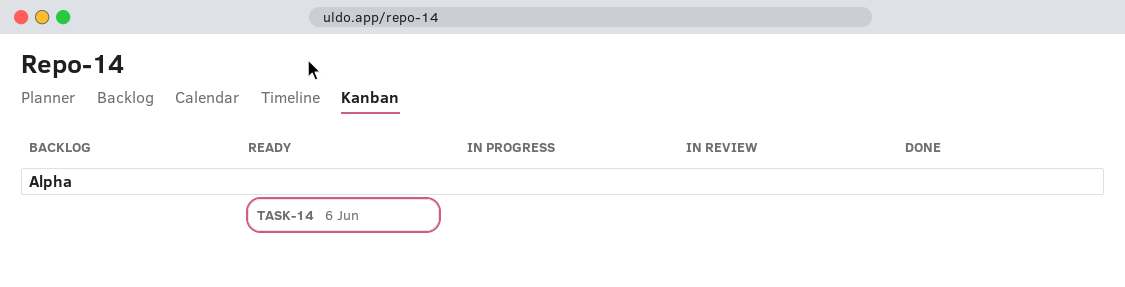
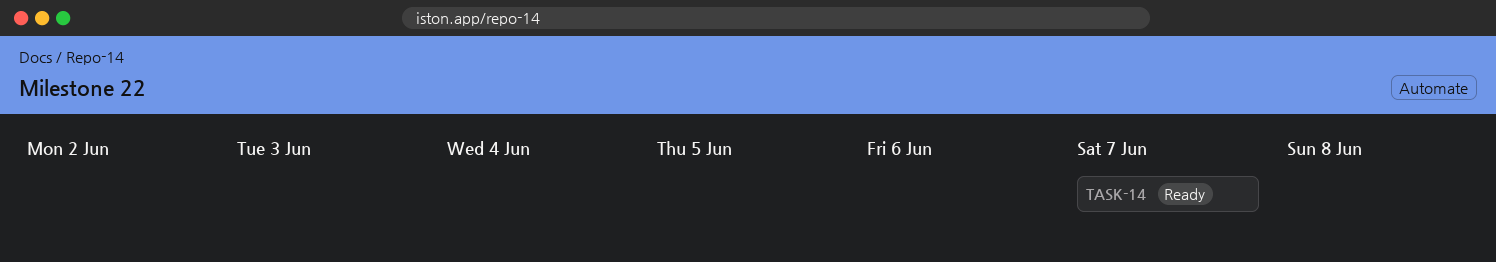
TASK-14, due: Jun 6 -> Jun 7

